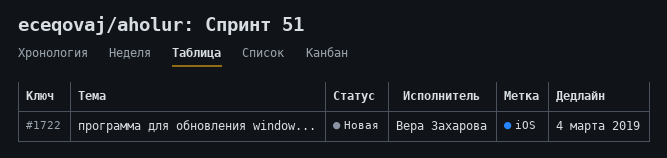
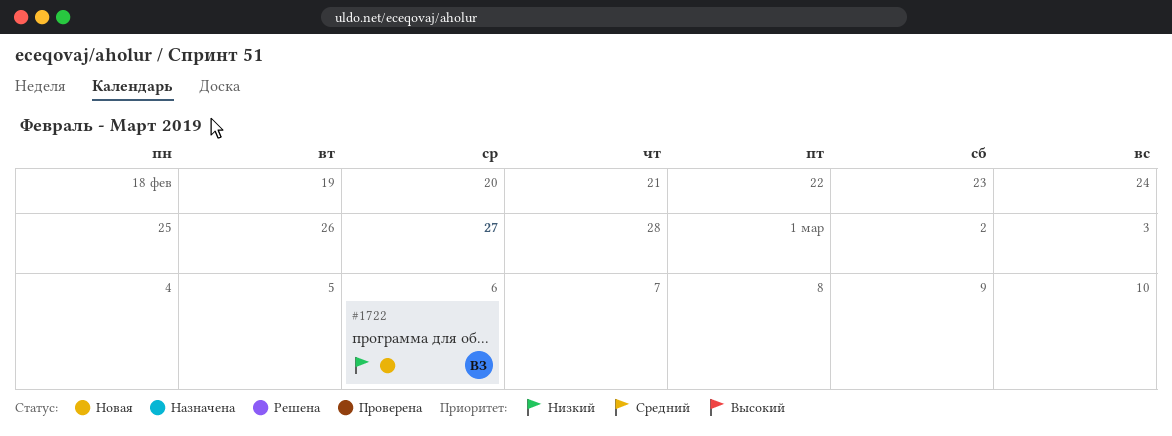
#1722, due: Mar 4 -> Mar 6

